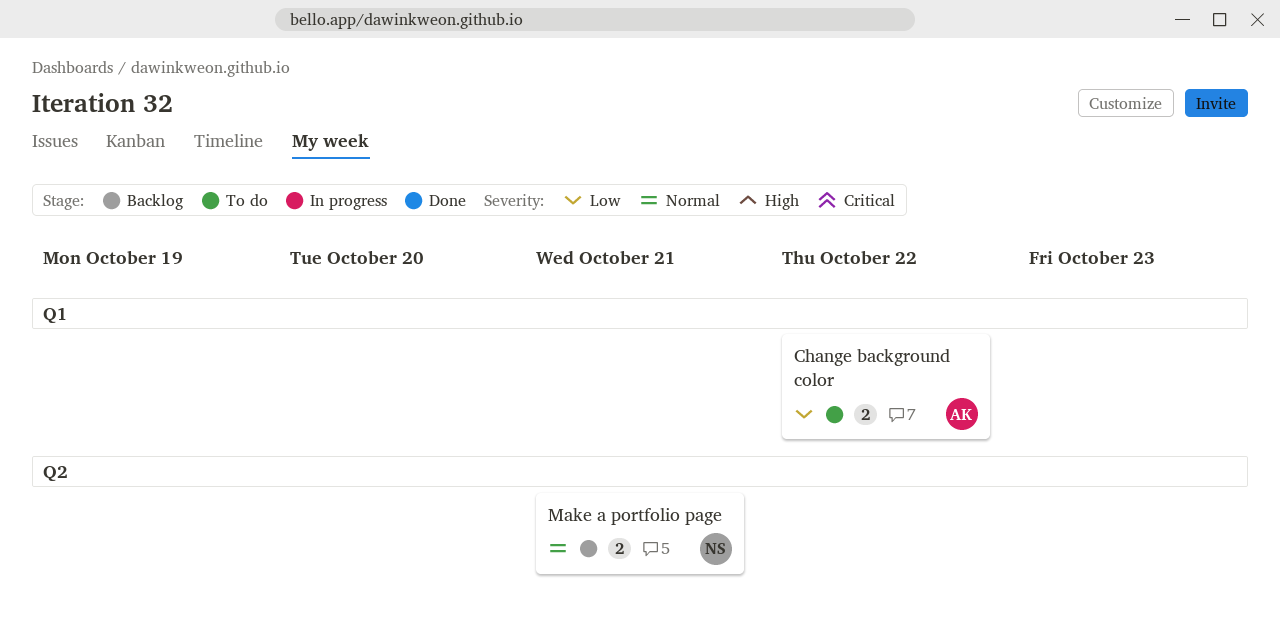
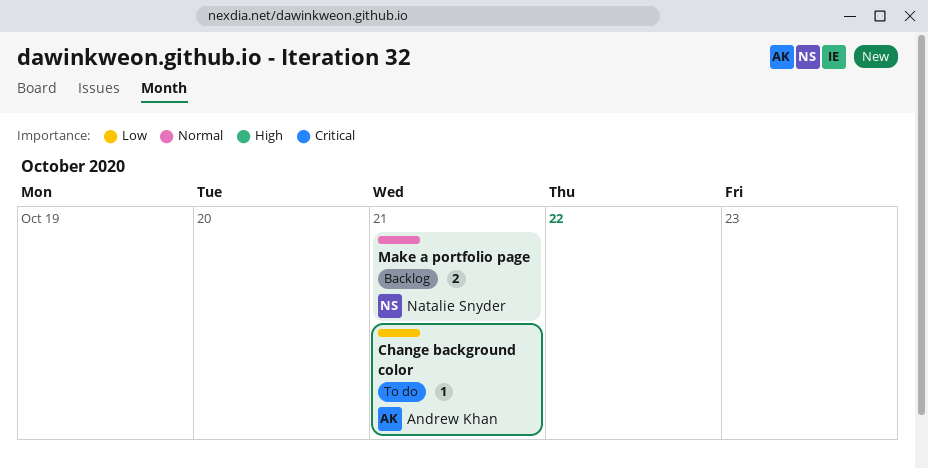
Change background color, estimate: 2 -> 1
Change background color, due: Oct 22 -> Oct 21

